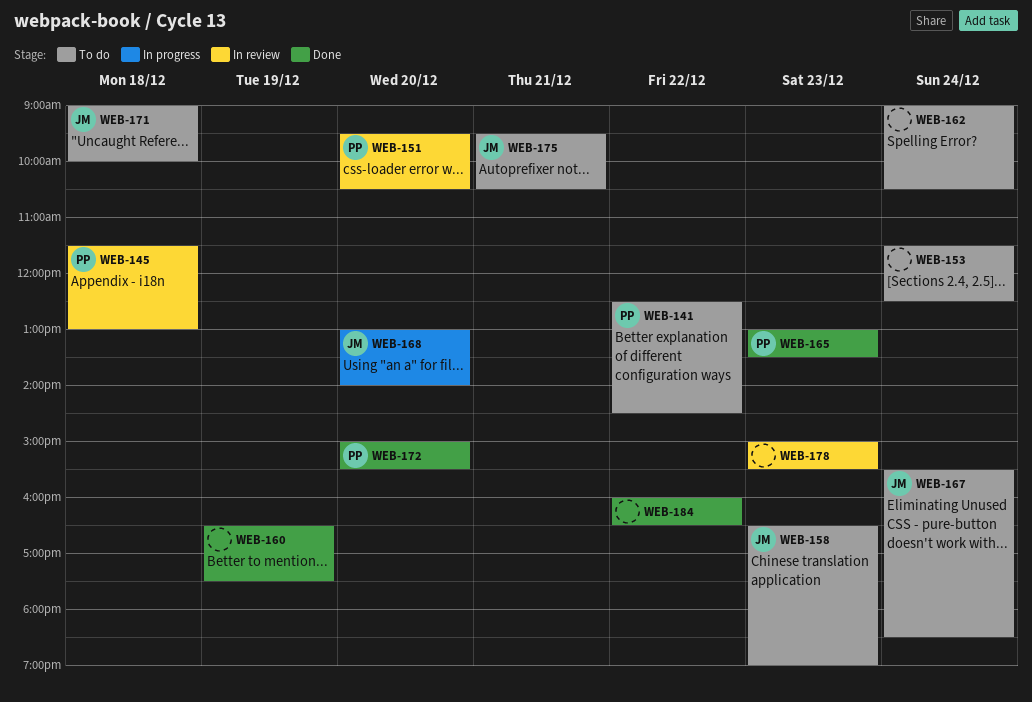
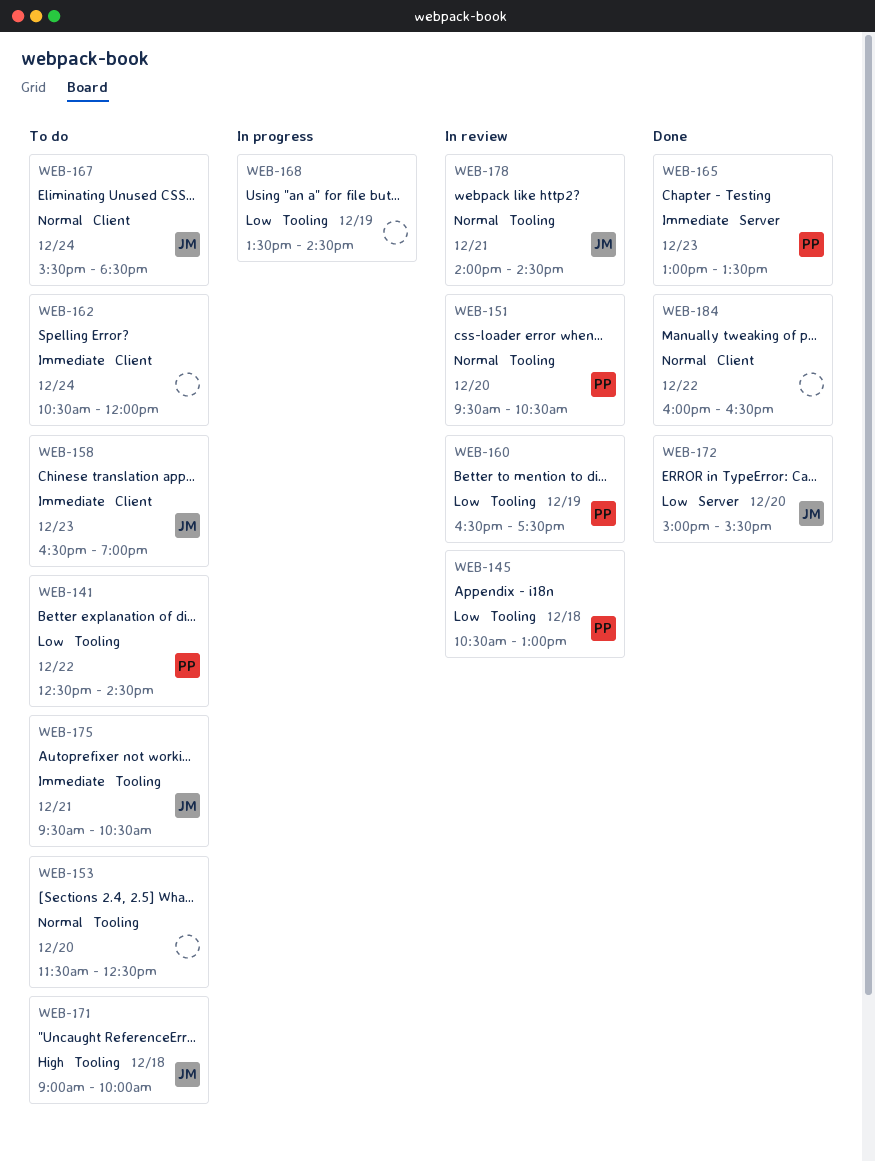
WEB-145, begins: 11:30 -> 10:30
WEB-153, day: Dec 24 -> Dec 20
WEB-160, status: Done -> In review
WEB-160, owner: none -> PP
WEB-162, begins: 09:00 -> 10:30
WEB-162, ends: 10:30 -> 12:00
WEB-168, owner: JM -> none
WEB-168, day: Dec 20 -> Dec 19
WEB-168, begins: 13:00 -> 13:30
WEB-168, ends: 14:00 -> 14:30
WEB-172, owner: PP -> JM
WEB-178, owner: none -> JM
WEB-178, day: Dec 23 -> Dec 21
WEB-178, begins: 15:00 -> 14:00
WEB-178, ends: 15:30 -> 14:30

